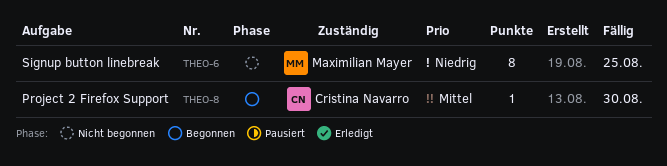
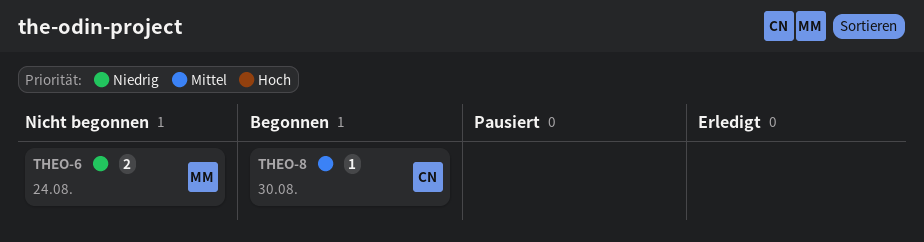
THEO-6, estimate: 8 -> 2
THEO-6, due: Aug 25 -> Aug 24

